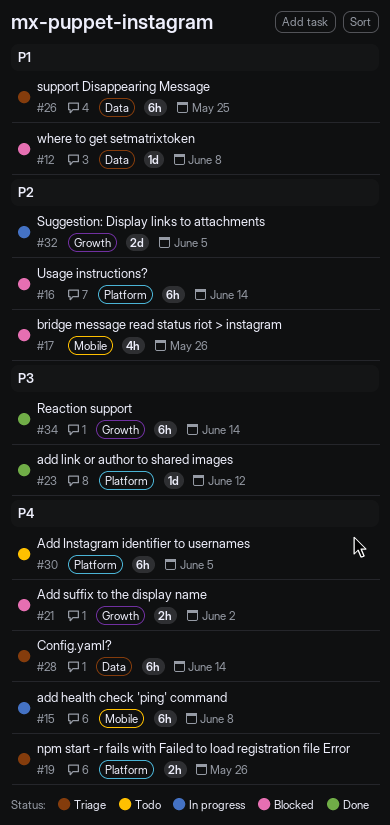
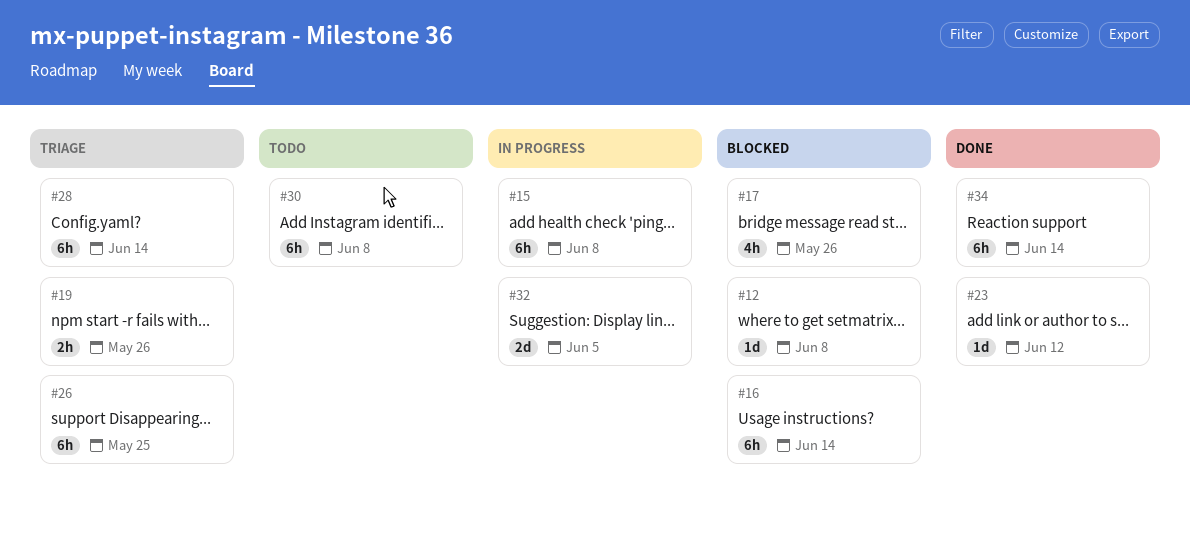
#21: present -> none
#30, due: Jun 5 -> Jun 8

